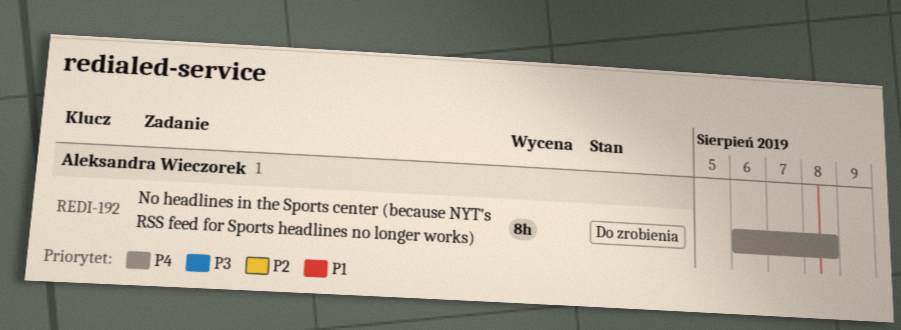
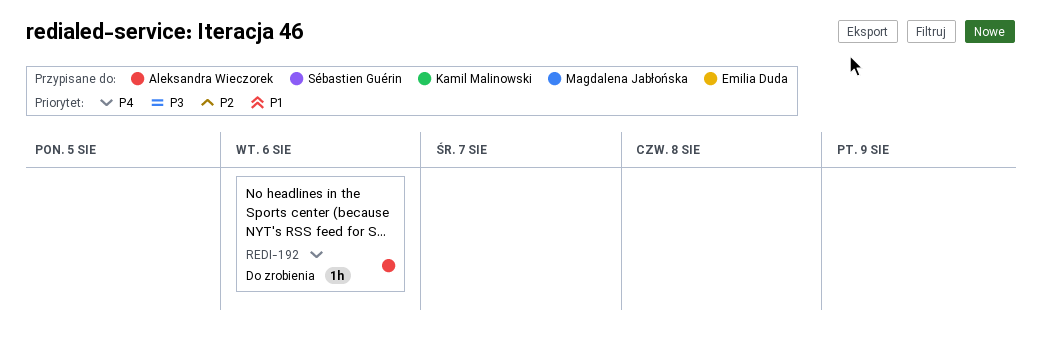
REDI-192, estimate: 8h -> 1h
REDI-192, due: Aug 8 -> Aug 6

